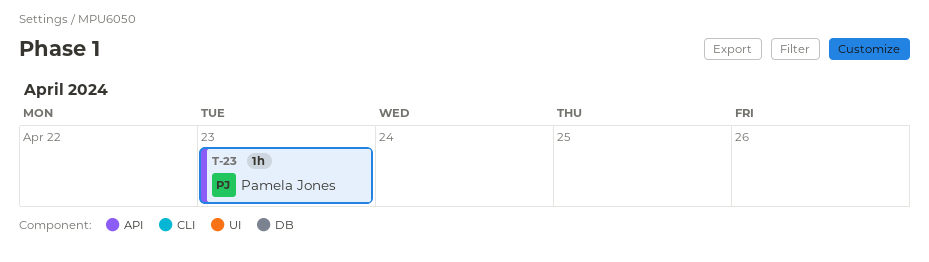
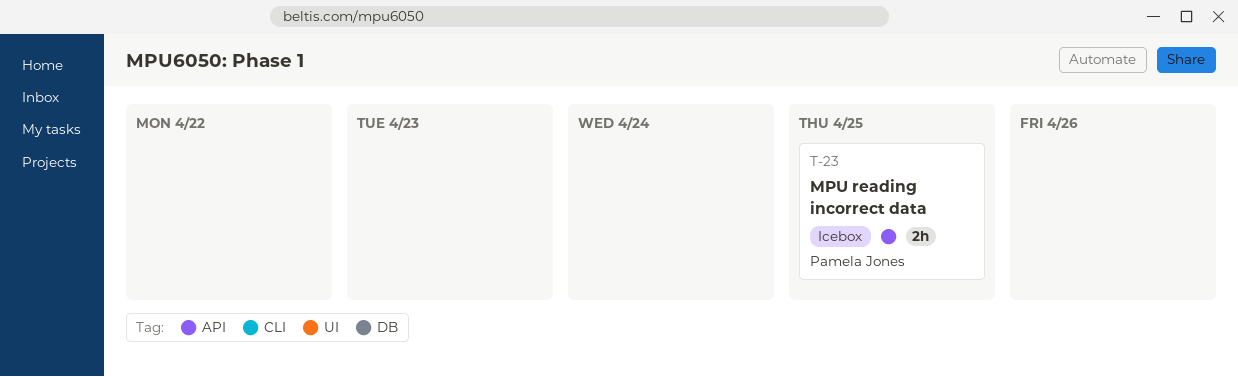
T-23, estimate: 1h -> 2h
T-23, due: Apr 23 -> Apr 25

